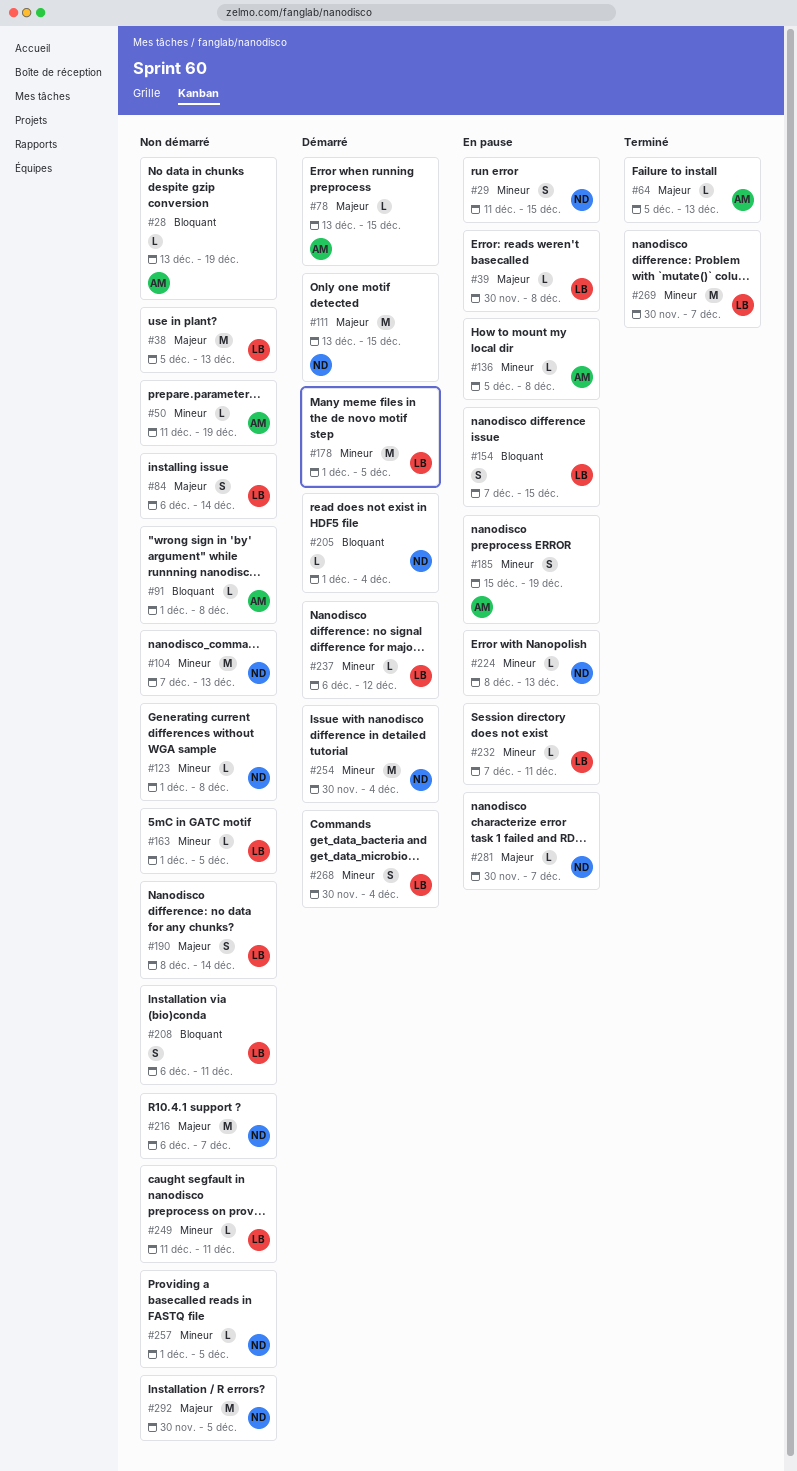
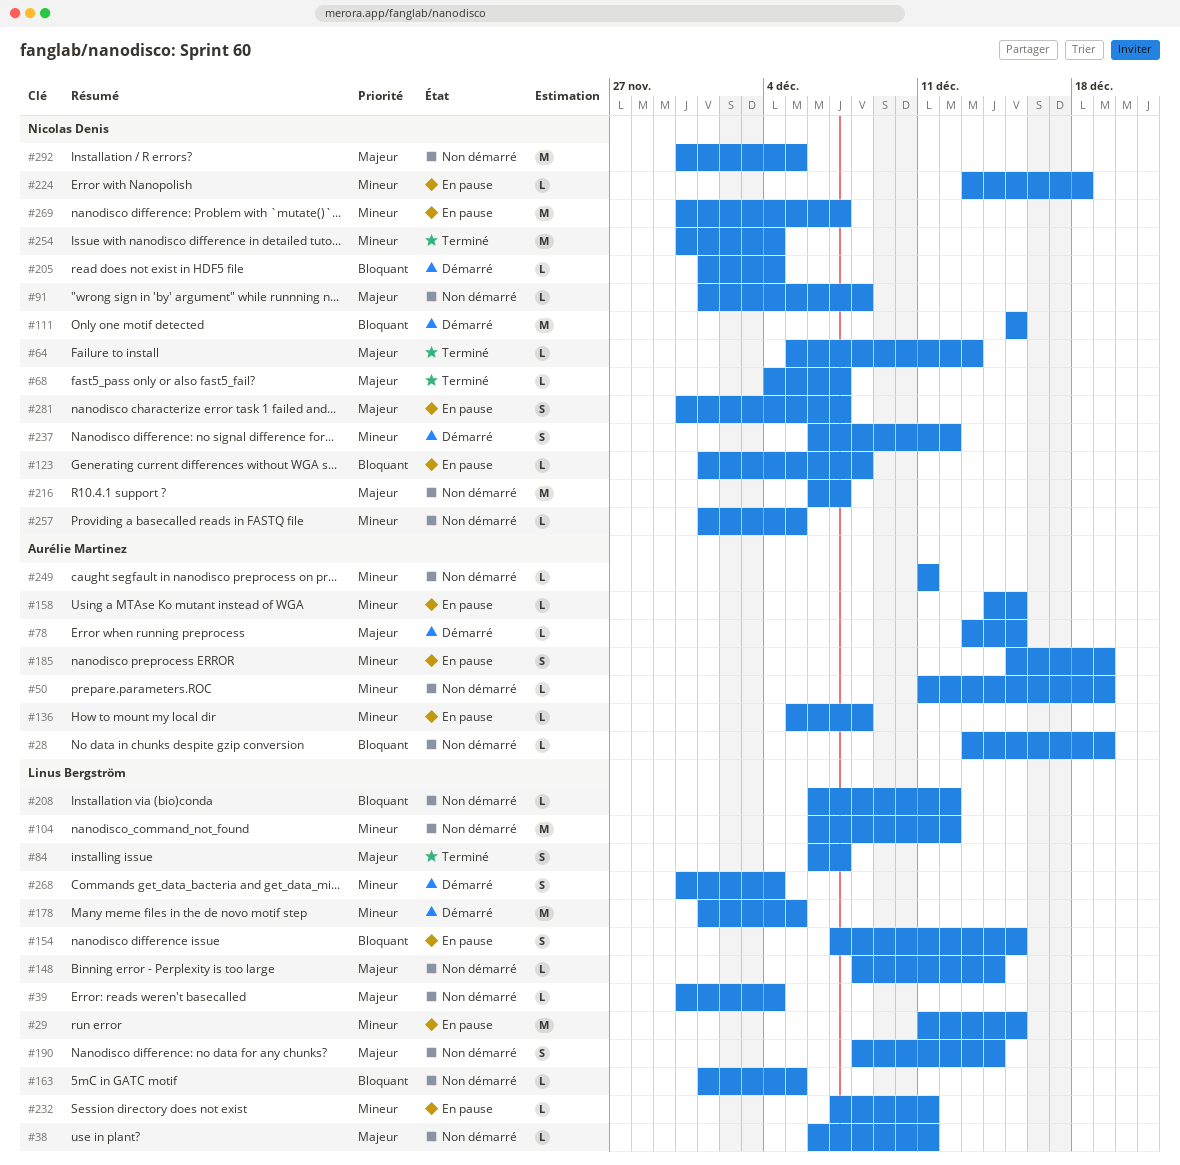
#29, owner: Nicolas Denis -> Linus Bergström
#29, estimate: S -> M
#38, estimate: M -> L
#38, start: Dec 5 -> Dec 6
#38, due: Dec 13 -> Dec 11
#39, status: En pause -> Non démarré
#39, due: Dec 8 -> Dec 4
#64, owner: Aurélie Martinez -> Nicolas Denis
#68: none -> present
#84, status: Non démarré -> Terminé
#84, due: Dec 14 -> Dec 7
#91, owner: Aurélie Martinez -> Nicolas Denis
#91, priority: Bloquant -> Majeur
#104, owner: Nicolas Denis -> Linus Bergström
#104, start: Dec 7 -> Dec 6
#104, due: Dec 13 -> Dec 12
#111, priority: Majeur -> Bloquant
#111, start: Dec 13 -> Dec 15
#123, status: Non démarré -> En pause
#123, priority: Mineur -> Bloquant
#148: none -> present
#158: none -> present
#163, priority: Mineur -> Bloquant
#208, estimate: S -> L
#208, due: Dec 11 -> Dec 12
#224, start: Dec 8 -> Dec 13
#224, due: Dec 13 -> Dec 18
#237, owner: Linus Bergström -> Nicolas Denis
#237, estimate: L -> S
#249, owner: Linus Bergström -> Aurélie Martinez
#254, status: Démarré -> Terminé
#269, status: Terminé -> En pause
#269, owner: Linus Bergström -> Nicolas Denis
#281, estimate: L -> S

